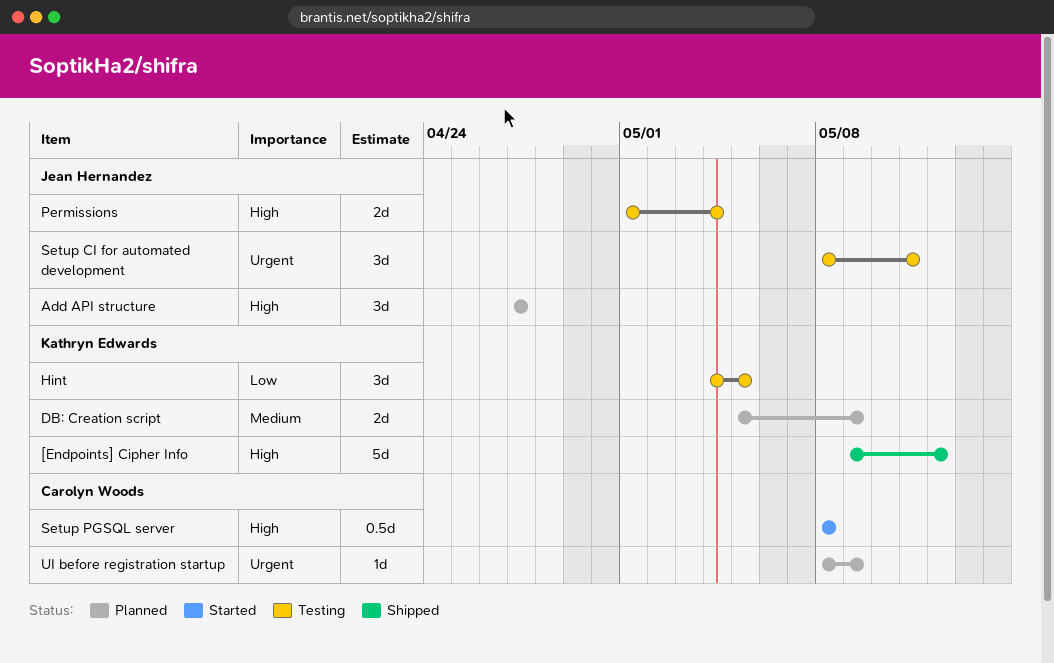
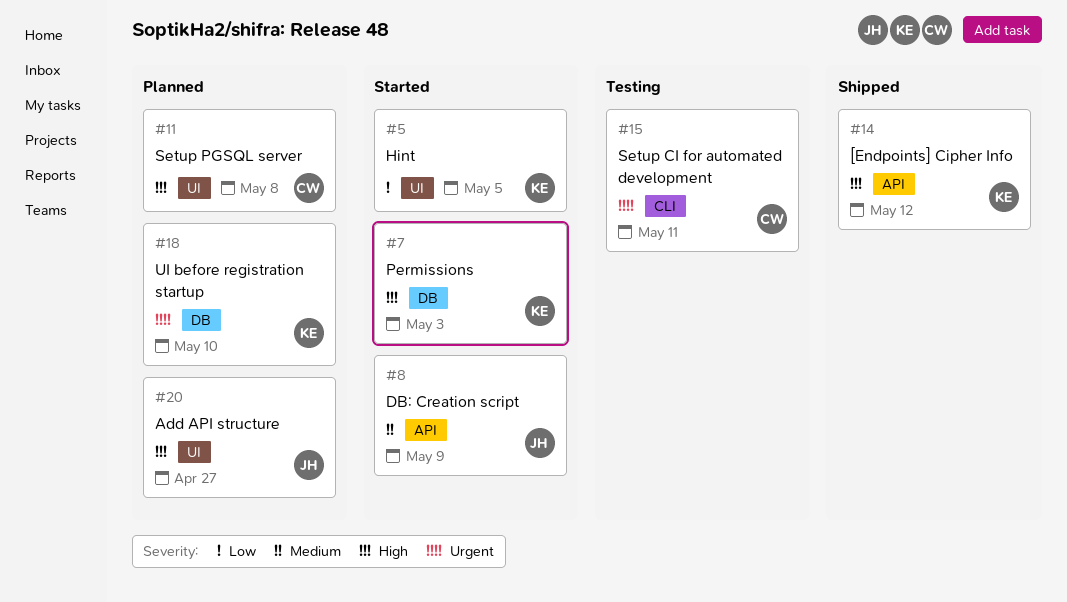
DB: Creation script, status: Planned -> Started
DB: Creation script, owner: Kathryn Edwards -> Jean Hernandez
Hint, status: Testing -> Started
Permissions, status: Testing -> Started
Permissions, owner: Jean Hernandez -> Kathryn Edwards
Permissions, due: May 4 -> May 3
Setup CI for automated development, owner: Jean Hernandez -> Carolyn Woods
Setup PGSQL server, status: Started -> Planned
UI before registration startup, owner: Carolyn Woods -> Kathryn Edwards
UI before registration startup, due: May 9 -> May 10

